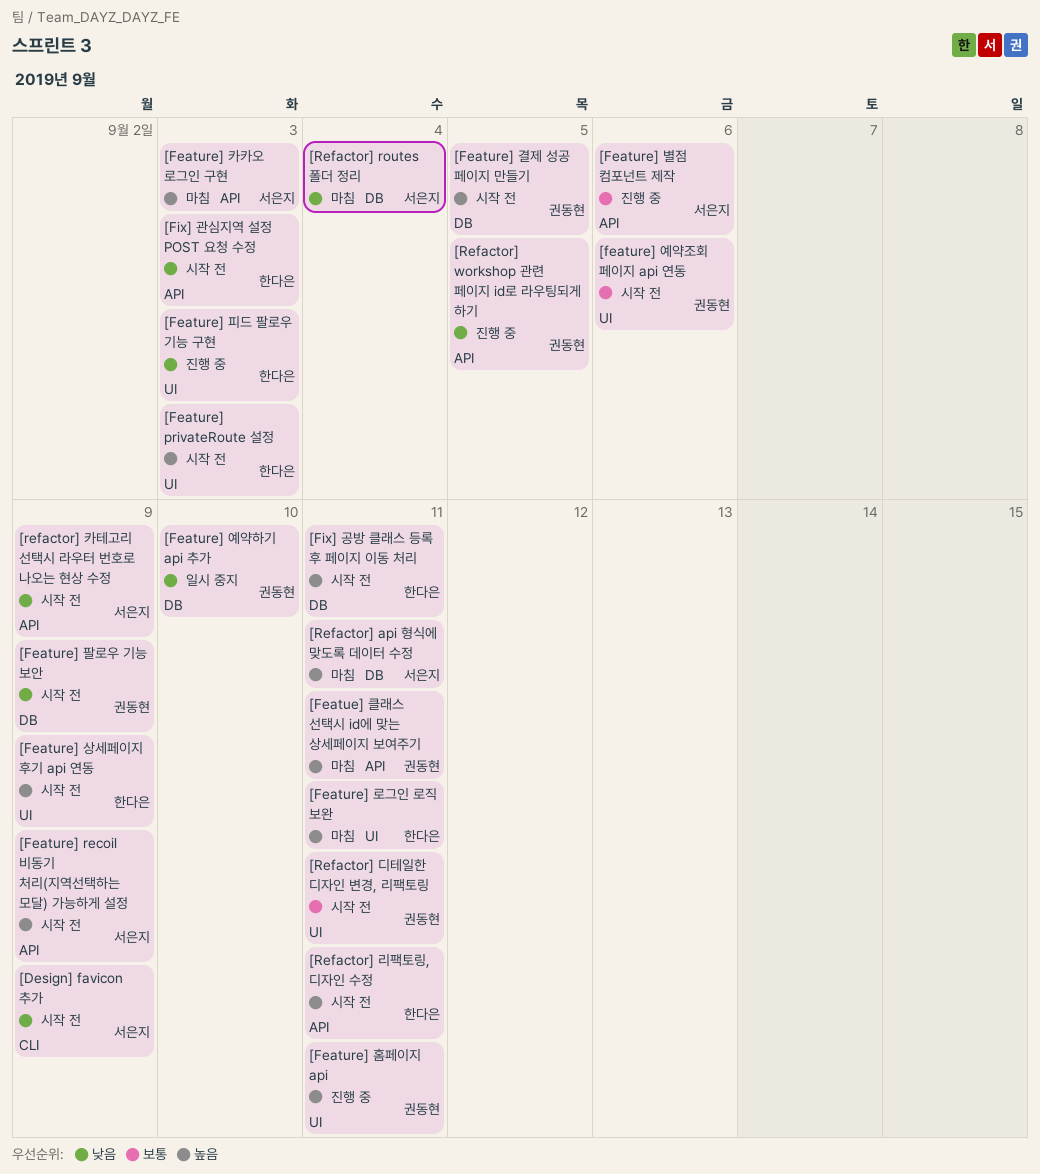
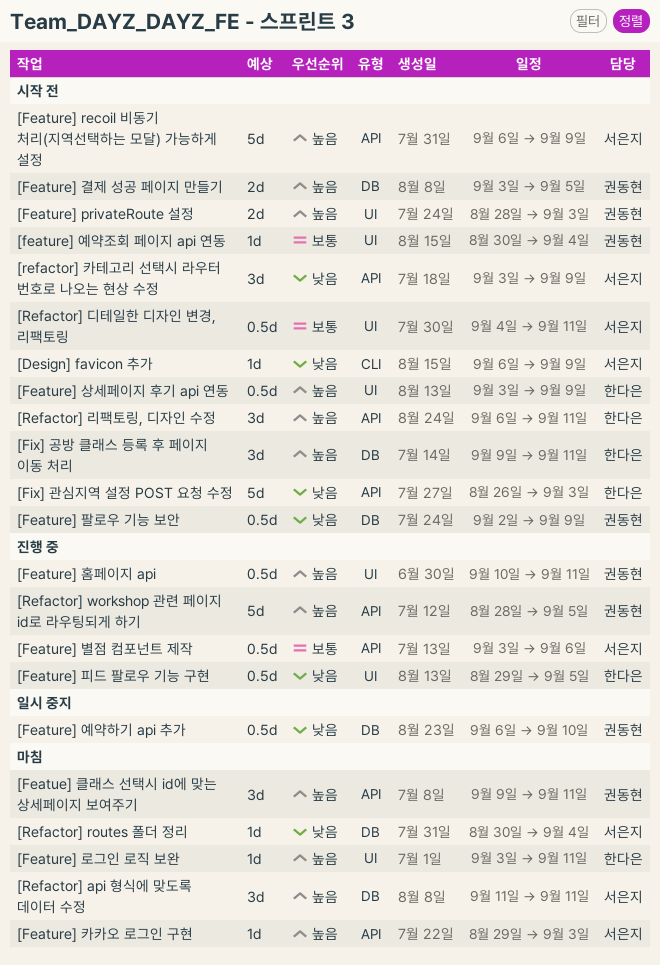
[Feature] privateRoute 설정, owner: 한다은 -> 권동현
[feature] 예약조회 페이지 api 연동, due: Sep 6 -> Sep 4
[Feature] 피드 팔로우 기능 구현, due: Sep 3 -> Sep 5
[Refactor] workshop 관련 페이지 id로 라우팅되게 하기, priority: 낮음 -> 높음
[Refactor] 디테일한 디자인 변경, 리팩토링, owner: 권동현 -> 서은지

